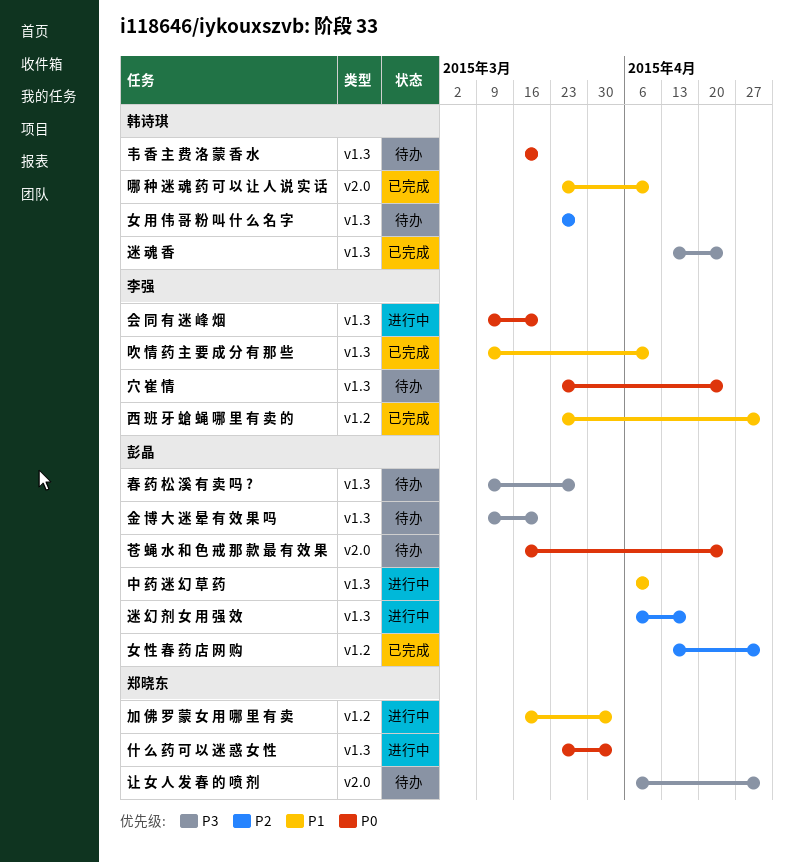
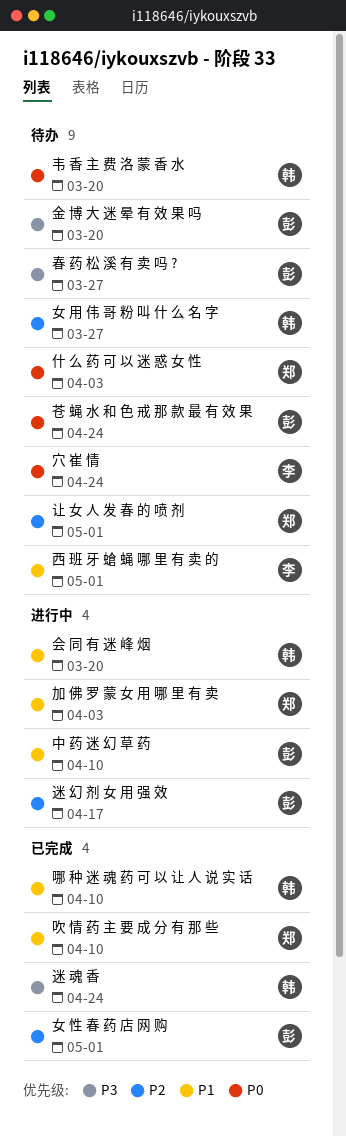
什 么 药 可 以 迷 惑 女 性, status: 进行中 -> 待办
会 同 有 迷 峰 烟, owner: 李强 -> 韩诗琪
会 同 有 迷 峰 烟, priority: P0 -> P1
吹 情 药 主 要 成 分 有 那 些, owner: 李强 -> 郑晓东
西 班 牙 螥 蝇 哪 里 有 卖 的, status: 已完成 -> 待办
让 女 人 发 春 的 喷 剂, priority: P3 -> P2

